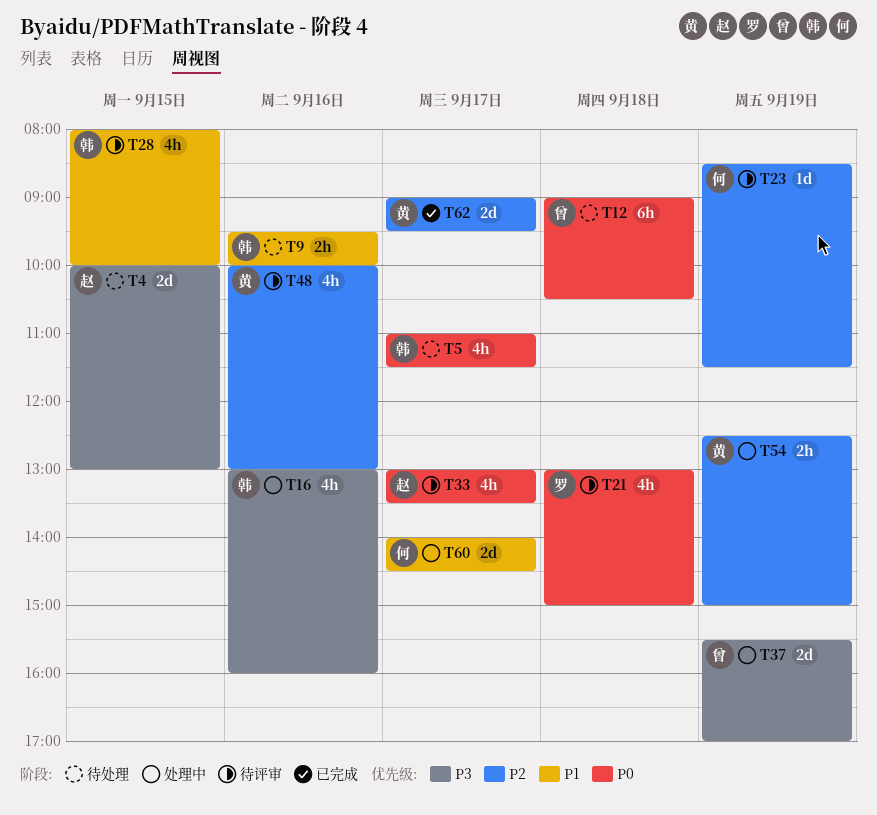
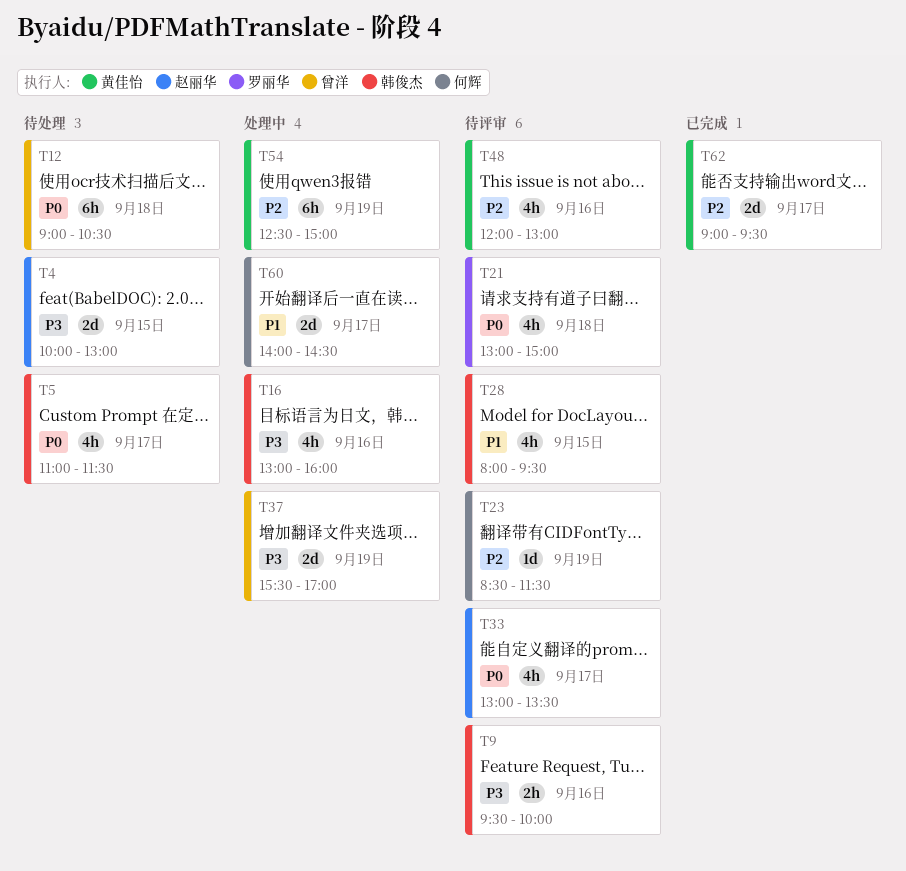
T9, status: 待处理 -> 待评审
T9, priority: P1 -> P3
T28, ends: 10:00 -> 09:30
T48, begins: 10:00 -> 12:00
T54, estimate: 2h -> 6h

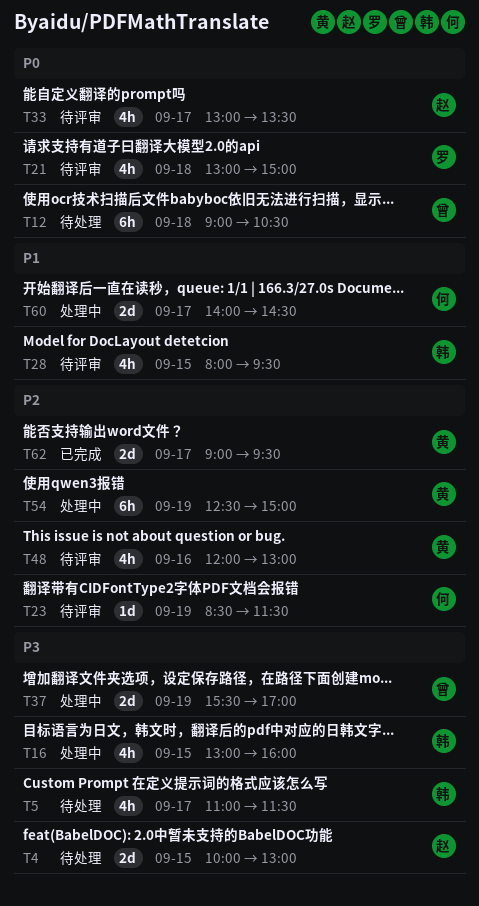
T5, priority: P0 -> P3
T9: present -> none
T16, day: Sep 16 -> Sep 15

